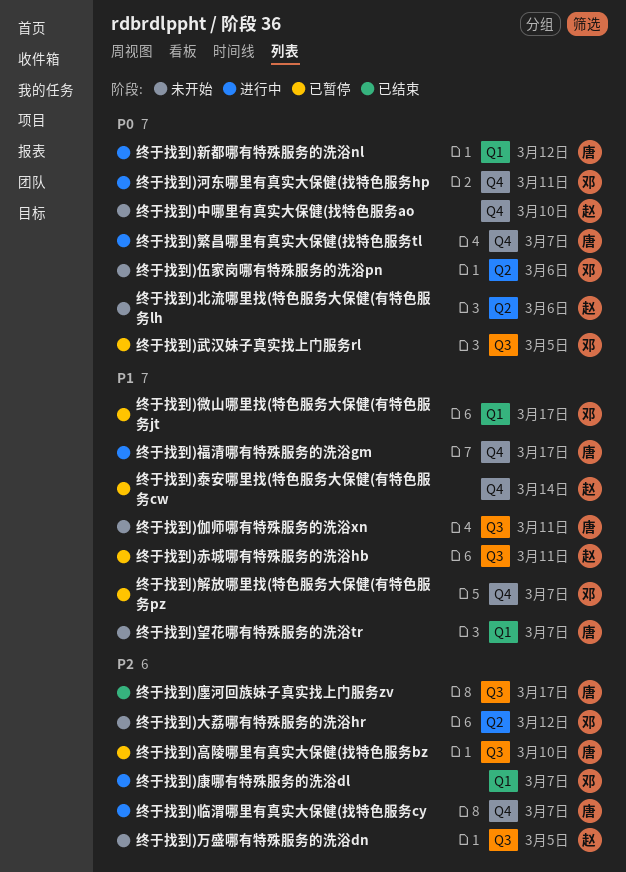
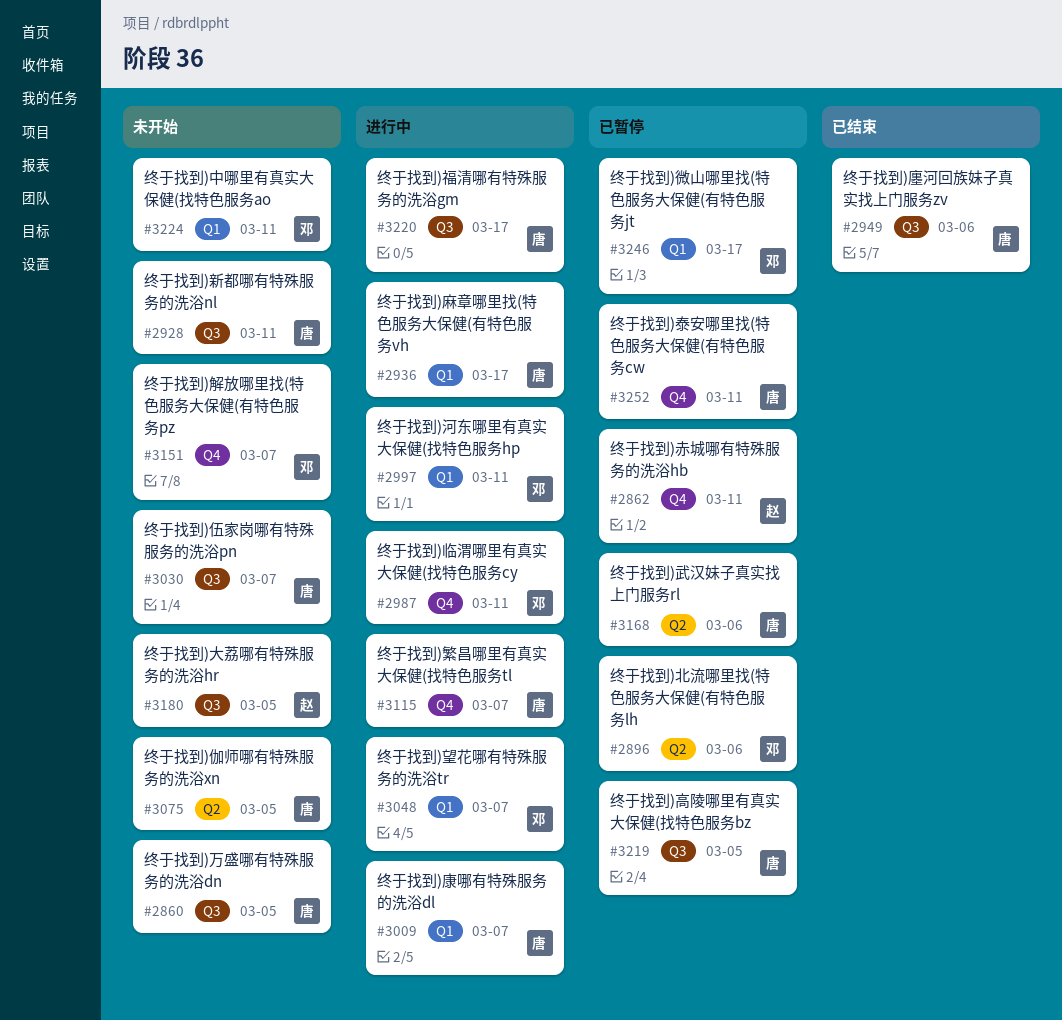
终于找到)万盛哪有特殊服务的洗浴dn, owner: 赵 -> 唐
终于找到)中哪里有真实大保健(找特色服务ao, owner: 赵 -> 邓
终于找到)中哪里有真实大保健(找特色服务ao, label: Q4 -> Q1
终于找到)中哪里有真实大保健(找特色服务ao, due: Mar 10 -> Mar 11
终于找到)临渭哪里有真实大保健(找特色服务cy, owner: 唐 -> 邓
终于找到)临渭哪里有真实大保健(找特色服务cy, due: Mar 7 -> Mar 11
终于找到)伍家岗哪有特殊服务的洗浴pn, owner: 邓 -> 唐
终于找到)伍家岗哪有特殊服务的洗浴pn, label: Q2 -> Q3
终于找到)伍家岗哪有特殊服务的洗浴pn, due: Mar 6 -> Mar 7
终于找到)伽师哪有特殊服务的洗浴xn, label: Q3 -> Q2
终于找到)伽师哪有特殊服务的洗浴xn, due: Mar 11 -> Mar 5
终于找到)北流哪里找(特色服务大保健(有特色服务lh, status: 未开始 -> 已暂停
终于找到)北流哪里找(特色服务大保健(有特色服务lh, owner: 赵 -> 邓
终于找到)大荔哪有特殊服务的洗浴hr, owner: 邓 -> 赵
终于找到)大荔哪有特殊服务的洗浴hr, label: Q2 -> Q3
终于找到)大荔哪有特殊服务的洗浴hr, due: Mar 12 -> Mar 5
终于找到)康哪有特殊服务的洗浴dl, owner: 邓 -> 唐
终于找到)廛河回族妹子真实找上门服务zv, due: Mar 17 -> Mar 6
终于找到)新都哪有特殊服务的洗浴nl, status: 进行中 -> 未开始
终于找到)新都哪有特殊服务的洗浴nl, label: Q1 -> Q3
终于找到)新都哪有特殊服务的洗浴nl, due: Mar 12 -> Mar 11
终于找到)望花哪有特殊服务的洗浴tr, status: 未开始 -> 进行中
终于找到)望花哪有特殊服务的洗浴tr, owner: 唐 -> 邓
终于找到)武汉妹子真实找上门服务rl, owner: 邓 -> 唐
终于找到)武汉妹子真实找上门服务rl, label: Q3 -> Q2
终于找到)武汉妹子真实找上门服务rl, due: Mar 5 -> Mar 6
终于找到)河东哪里有真实大保健(找特色服务hp, label: Q4 -> Q1
终于找到)泰安哪里找(特色服务大保健(有特色服务cw, owner: 赵 -> 唐
终于找到)泰安哪里找(特色服务大保健(有特色服务cw, due: Mar 14 -> Mar 11
终于找到)福清哪有特殊服务的洗浴gm, label: Q4 -> Q3
终于找到)解放哪里找(特色服务大保健(有特色服务pz, status: 已暂停 -> 未开始
终于找到)赤城哪有特殊服务的洗浴hb, label: Q3 -> Q4
终于找到)高陵哪里有真实大保健(找特色服务bz, due: Mar 10 -> Mar 5
终于找到)麻章哪里找(特色服务大保健(有特色服务vh: none -> present

